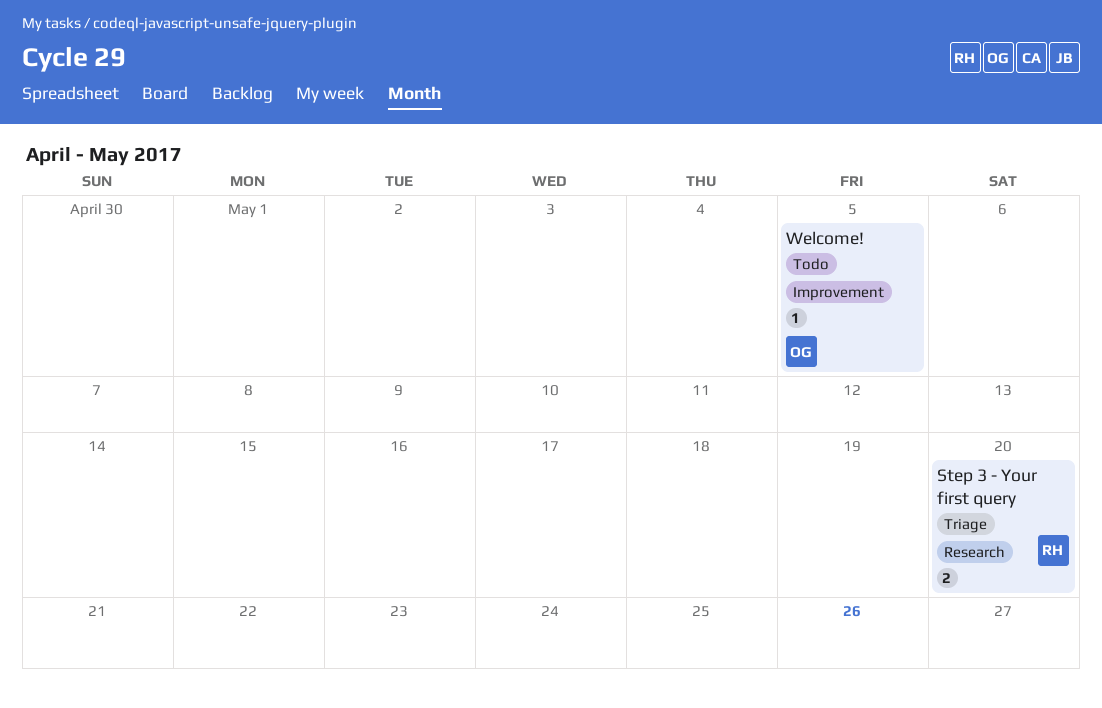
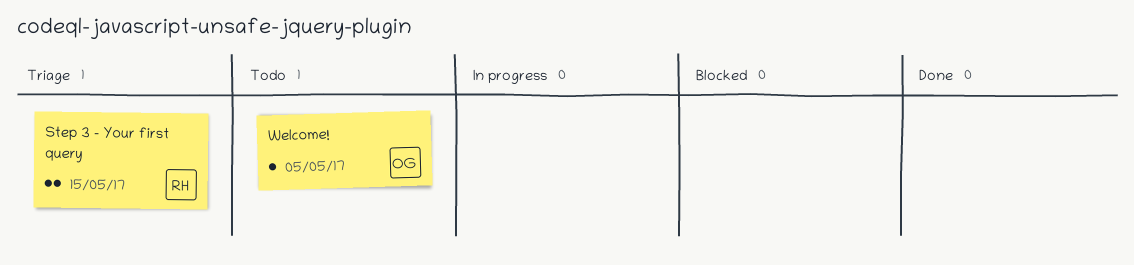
Step 3 - Your first query, due: May 20 -> May 15

